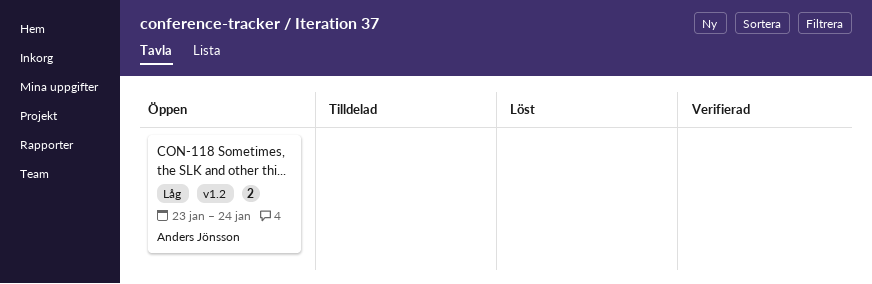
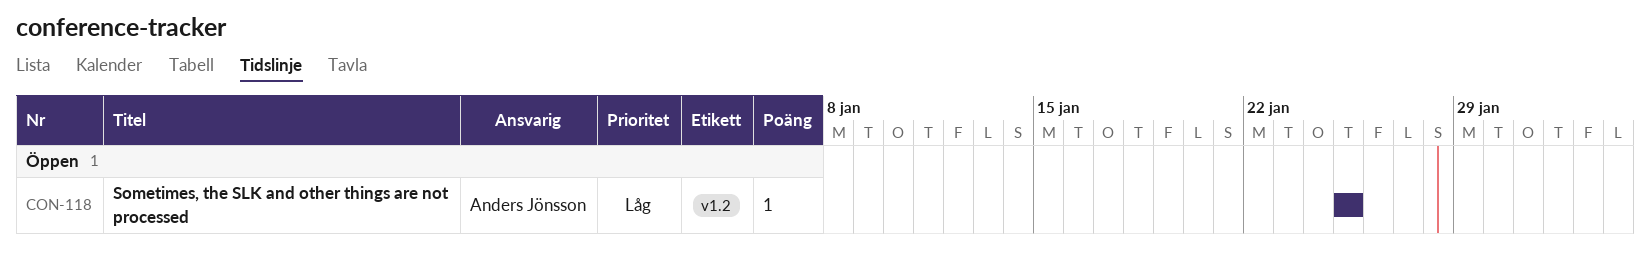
CON-118, estimate: 2 -> 1
CON-118, start: Jan 23 -> Jan 25
CON-118, due: Jan 24 -> Jan 25

